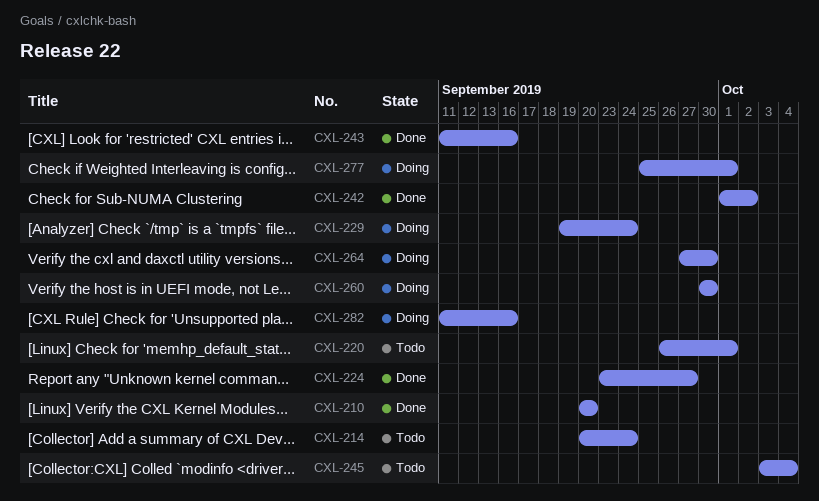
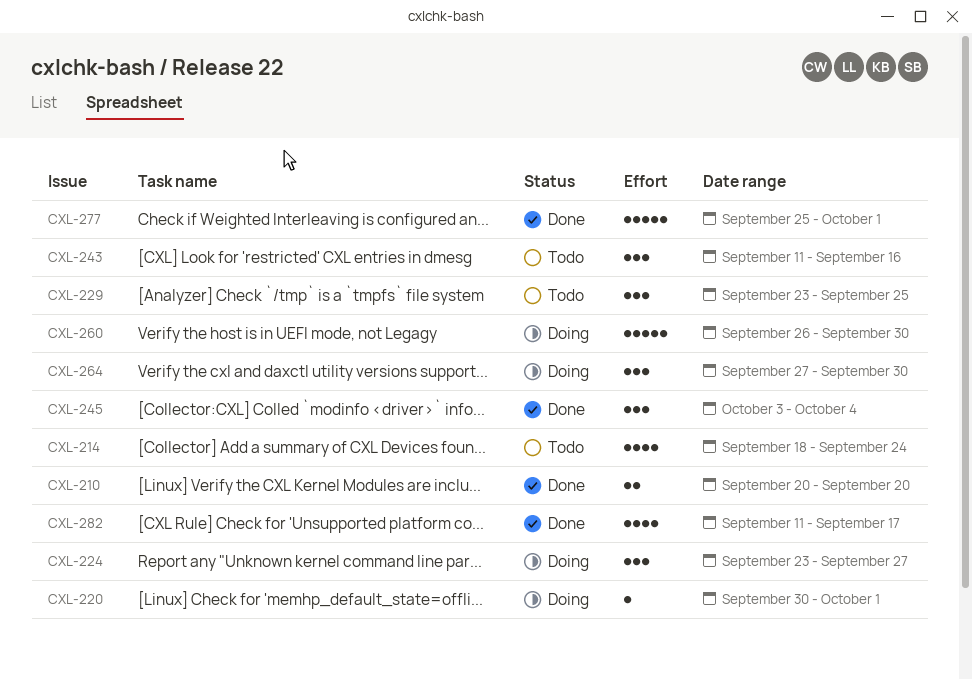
CXL-214, start: Sep 20 -> Sep 18
CXL-220, status: Todo -> Doing
CXL-220, start: Sep 26 -> Sep 30
CXL-224, status: Done -> Doing
CXL-229, status: Doing -> Todo
CXL-229, start: Sep 19 -> Sep 23
CXL-229, due: Sep 24 -> Sep 25
CXL-242: present -> none
CXL-243, status: Done -> Todo
CXL-245, status: Todo -> Done
CXL-260, start: Sep 30 -> Sep 26
CXL-277, status: Doing -> Done
CXL-282, status: Doing -> Done
CXL-282, due: Sep 16 -> Sep 17

